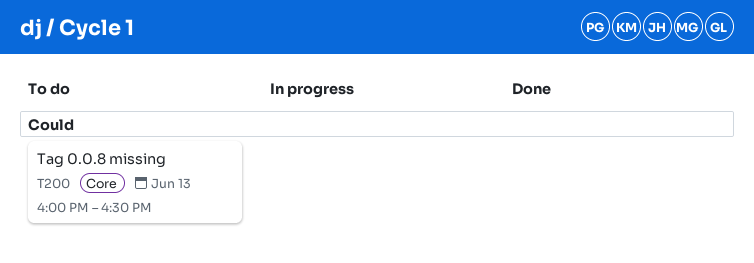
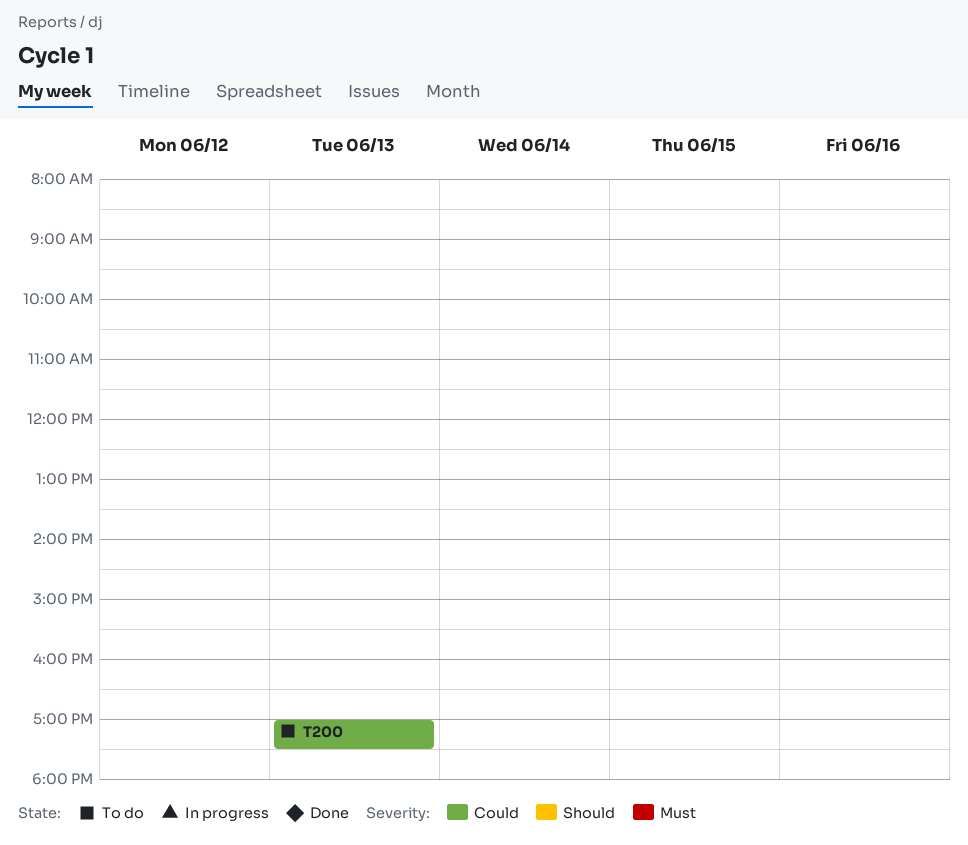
T200, begins: 16:00 -> 17:00
T200, ends: 16:30 -> 17:30

